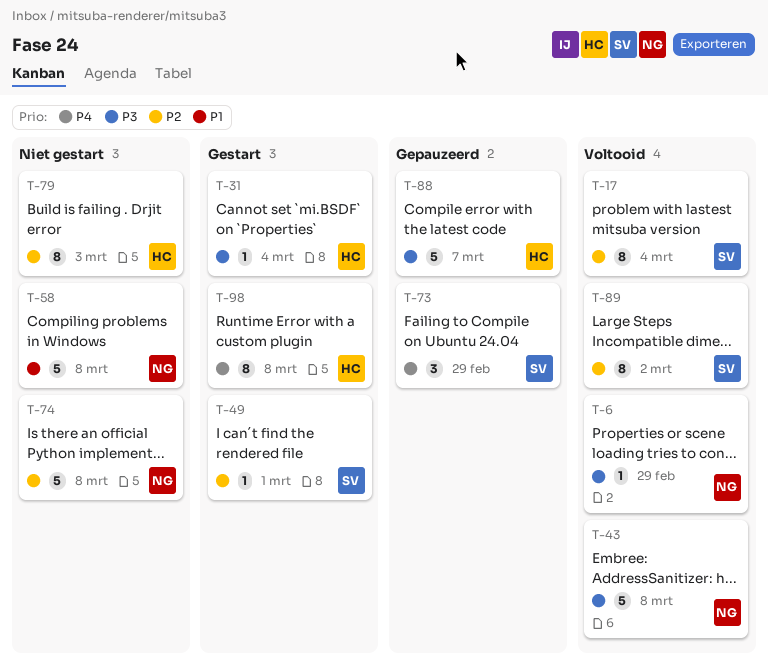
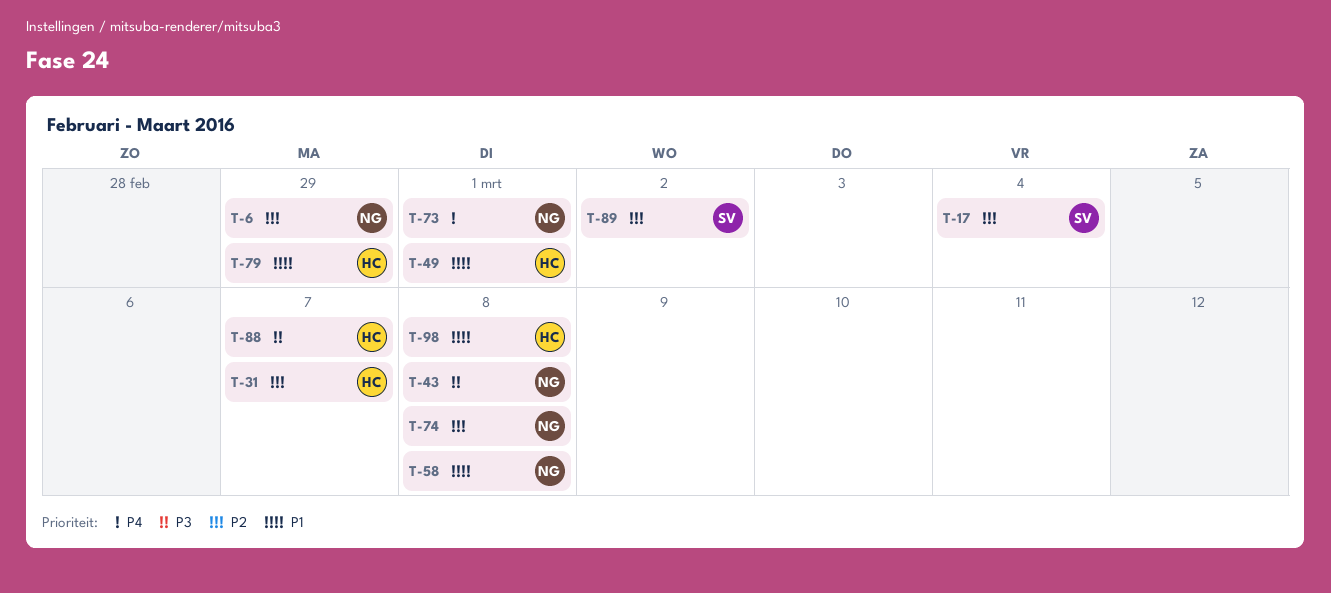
T-6, priority: P3 -> P2
T-31, priority: P3 -> P2
T-31, due: Mar 4 -> Mar 7
T-49, owner: SV -> HC
T-49, priority: P2 -> P1
T-73, owner: SV -> NG
T-73, due: Feb 29 -> Mar 1
T-79, priority: P2 -> P1
T-79, due: Mar 3 -> Feb 29
T-98, priority: P4 -> P1

